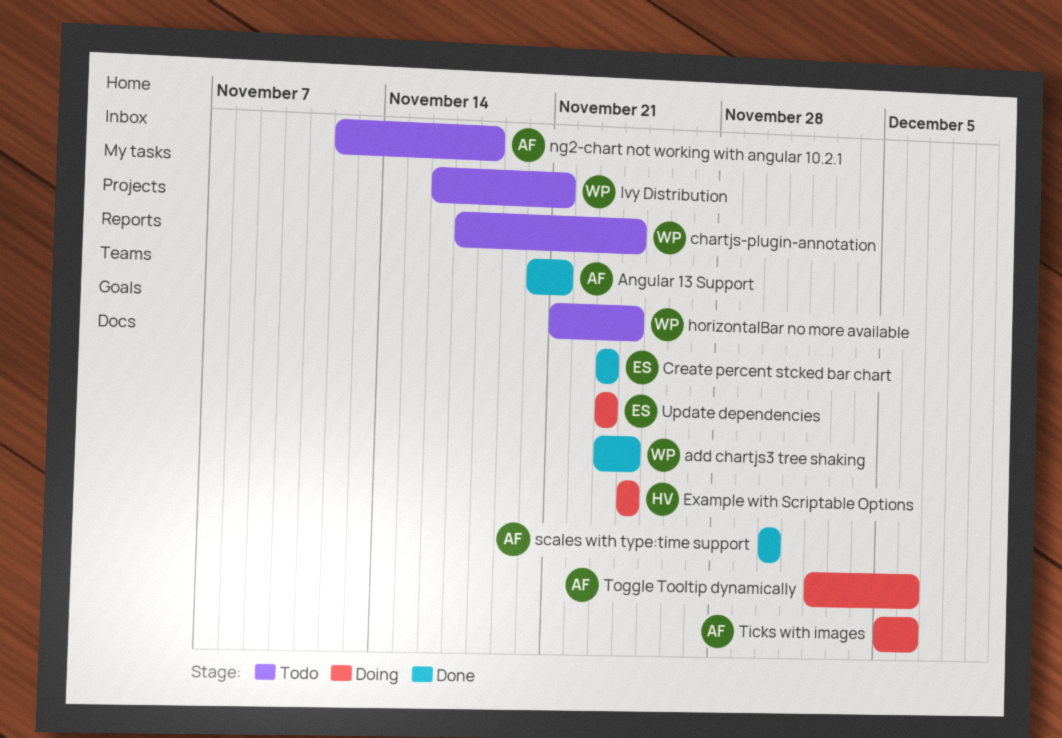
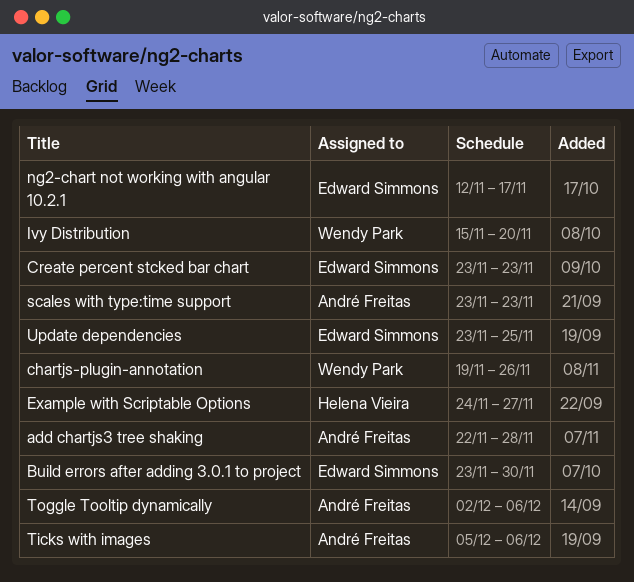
add chartjs3 tree shaking, owner: Wendy Park -> André Freitas
add chartjs3 tree shaking, start: Nov 23 -> Nov 22
add chartjs3 tree shaking, due: Nov 24 -> Nov 28
Angular 13 Support: present -> none
Build errors after adding 3.0.1 to project: none -> present
chartjs-plugin-annotation, start: Nov 17 -> Nov 19
chartjs-plugin-annotation, due: Nov 24 -> Nov 26
Example with Scriptable Options, due: Nov 24 -> Nov 27
horizontalBar no more available: present -> none
Ivy Distribution, start: Nov 16 -> Nov 15
Ivy Distribution, due: Nov 21 -> Nov 20
ng2-chart not working with angular 10.2.1, owner: André Freitas -> Edward Simmons
ng2-chart not working with angular 10.2.1, due: Nov 18 -> Nov 17
scales with type:time support, start: Nov 30 -> Nov 23
scales with type:time support, due: Nov 30 -> Nov 23
Update dependencies, due: Nov 23 -> Nov 25

